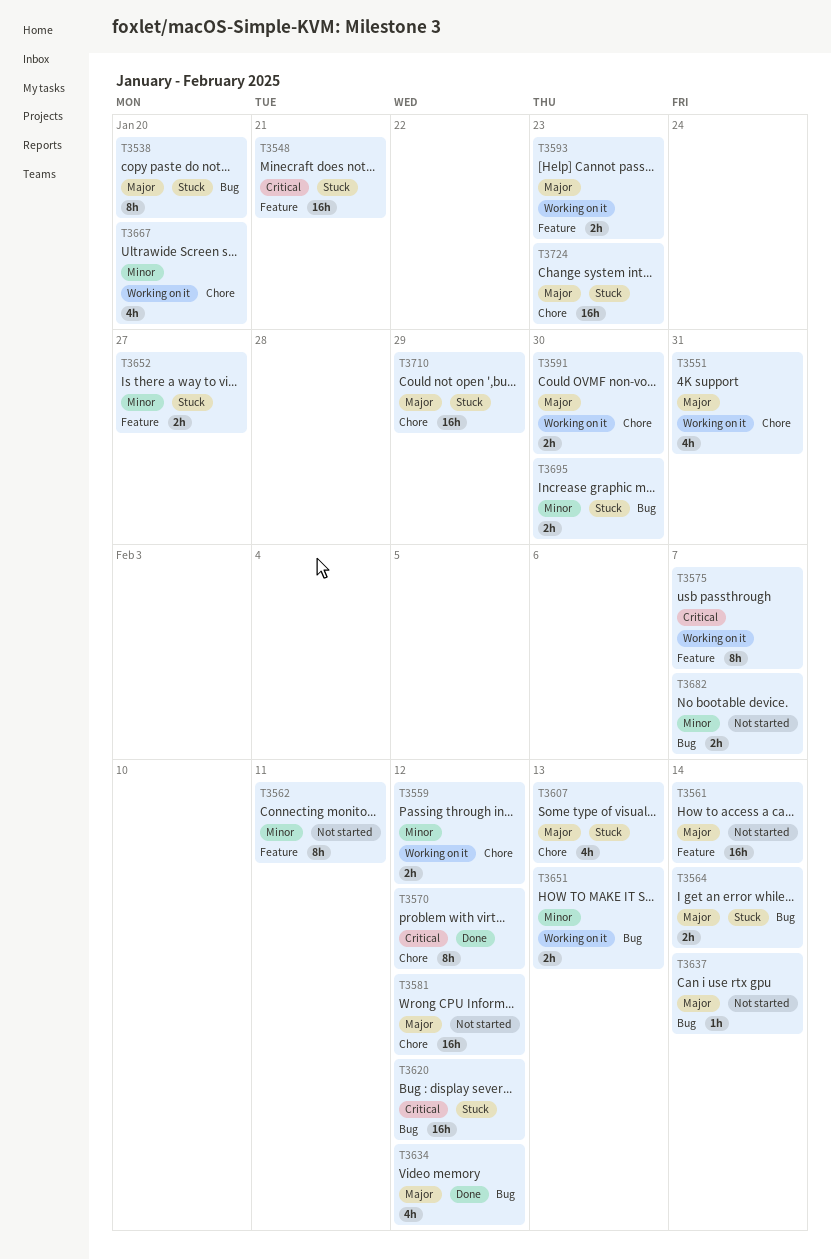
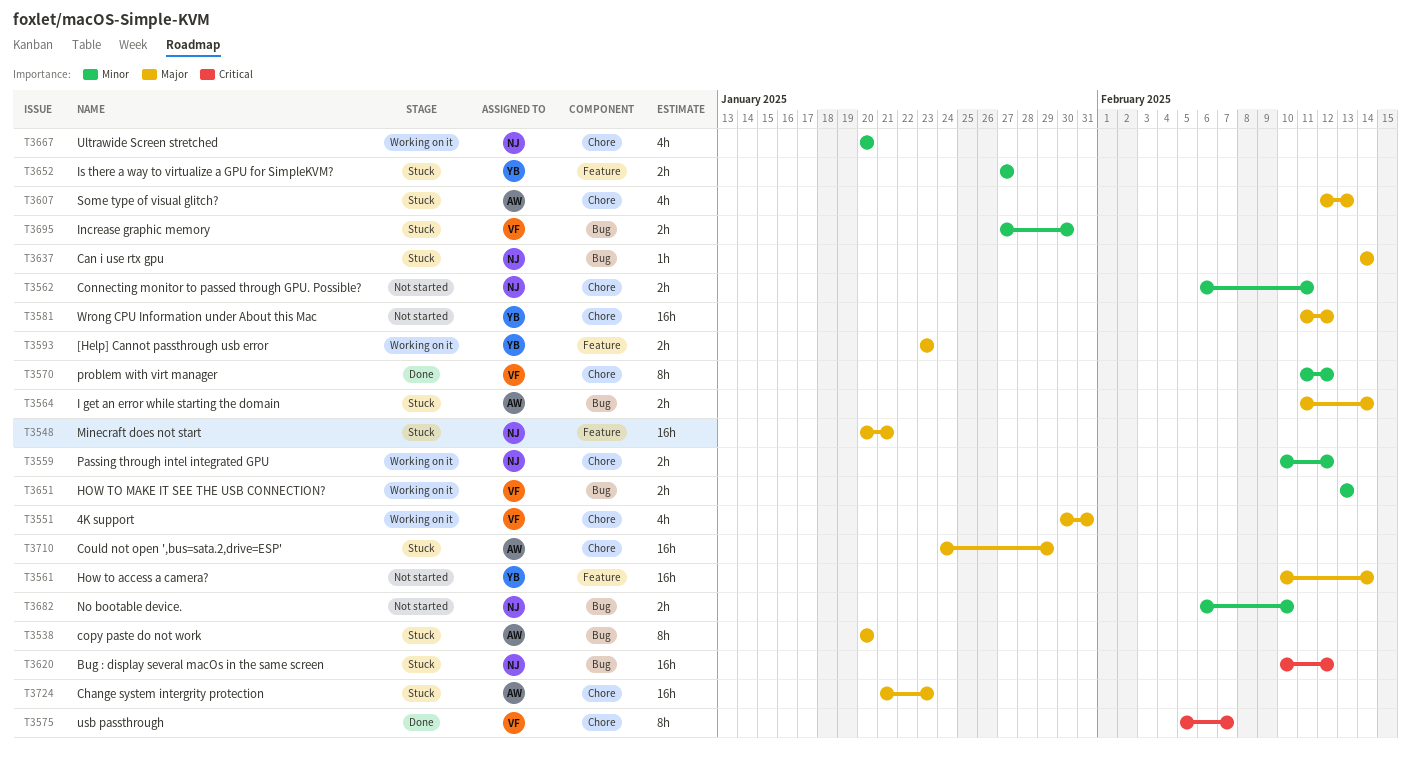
T3548, priority: Critical -> Major
T3562, label: Feature -> Chore
T3562, estimate: 8h -> 2h
T3570, priority: Critical -> Minor
T3575, status: Working on it -> Done
T3575, label: Feature -> Chore
T3591: present -> none
T3634: present -> none
T3637, status: Not started -> Stuck
T3682, due: Feb 7 -> Feb 10

